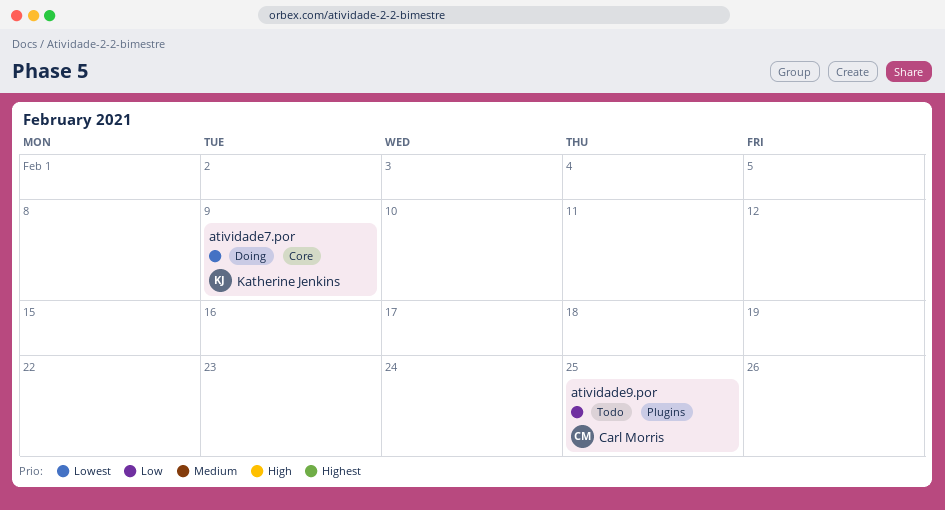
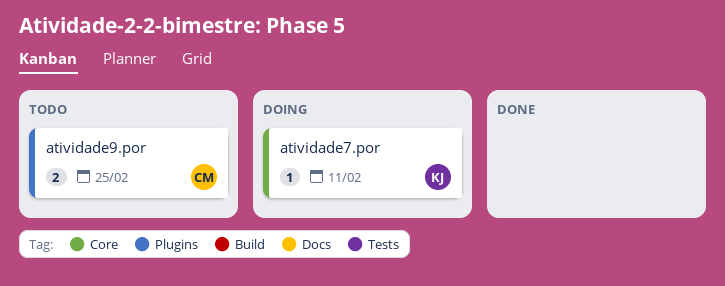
atividade7.por, due: Feb 9 -> Feb 11

